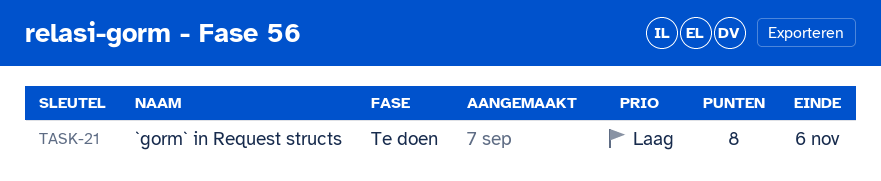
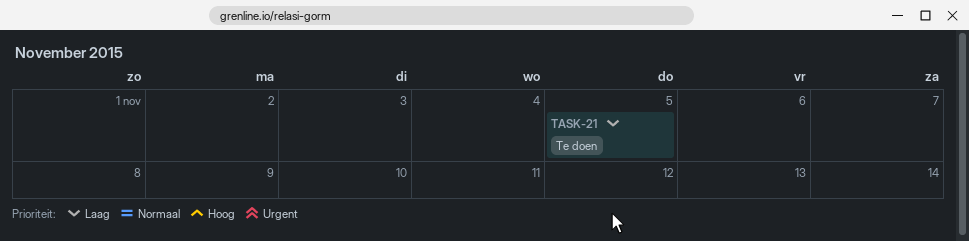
TASK-21, due: Nov 6 -> Nov 5

